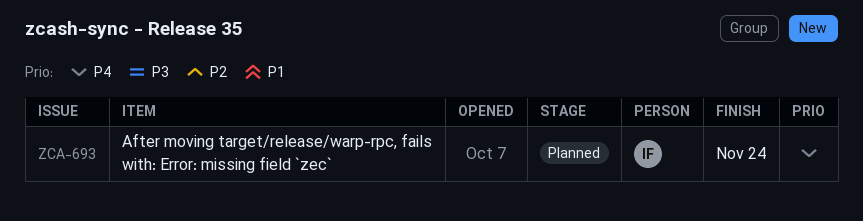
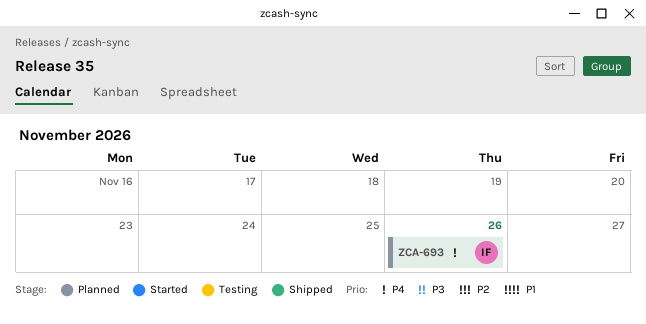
ZCA-693, due: Nov 24 -> Nov 26

